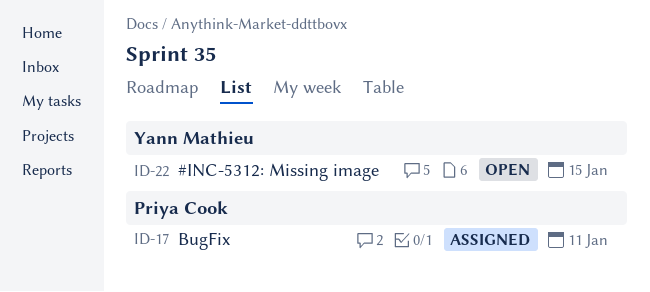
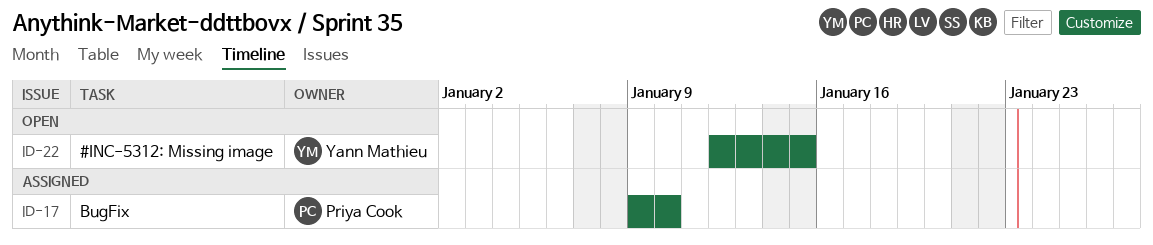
ID-17, due: Jan 11 -> Jan 10

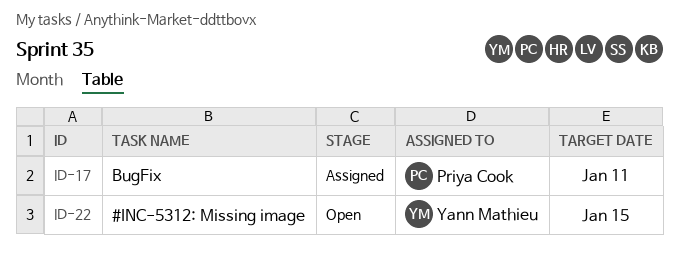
ID-17, due: Jan 10 -> Jan 11

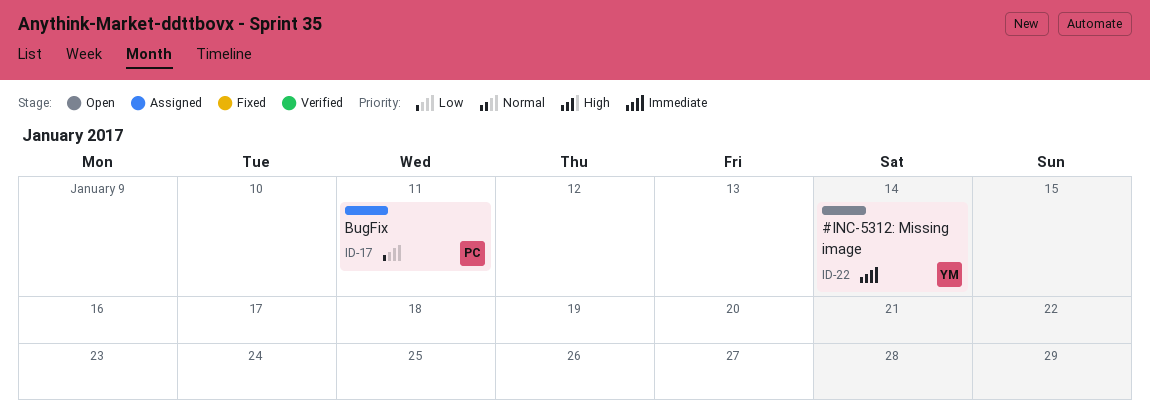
ID-22, due: Jan 15 -> Jan 14

